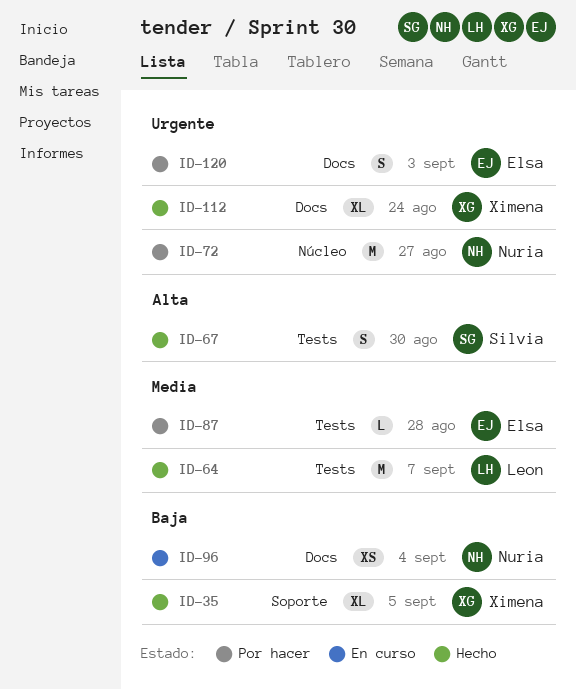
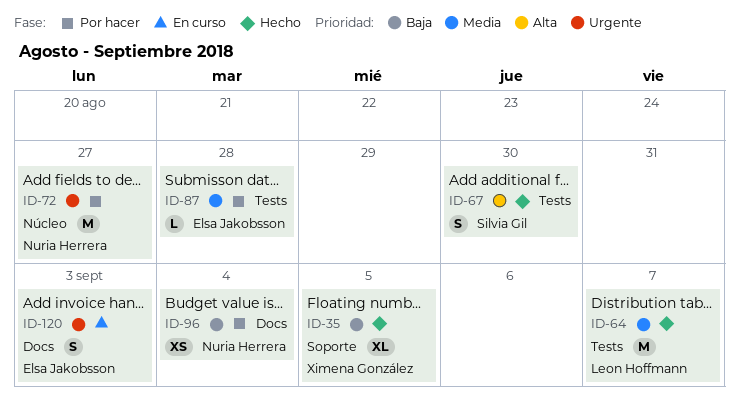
ID-96, status: En curso -> Por hacer
ID-112: present -> none
ID-120, status: Por hacer -> En curso

